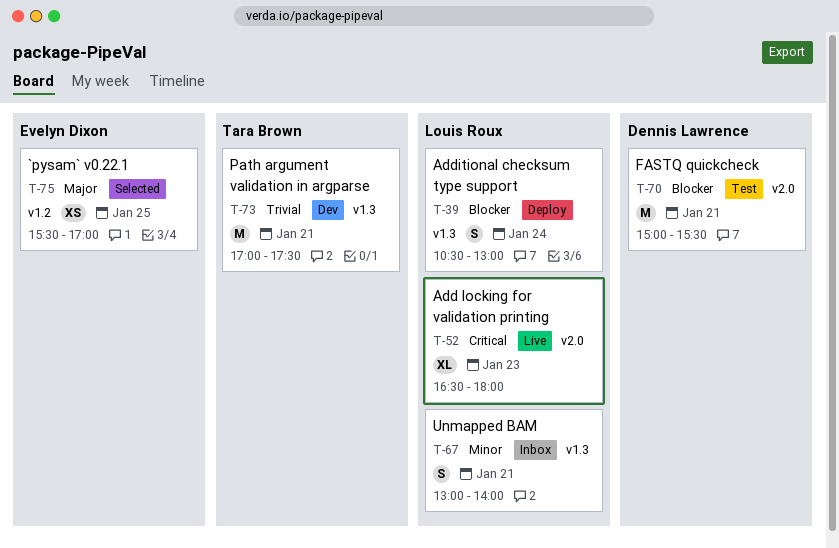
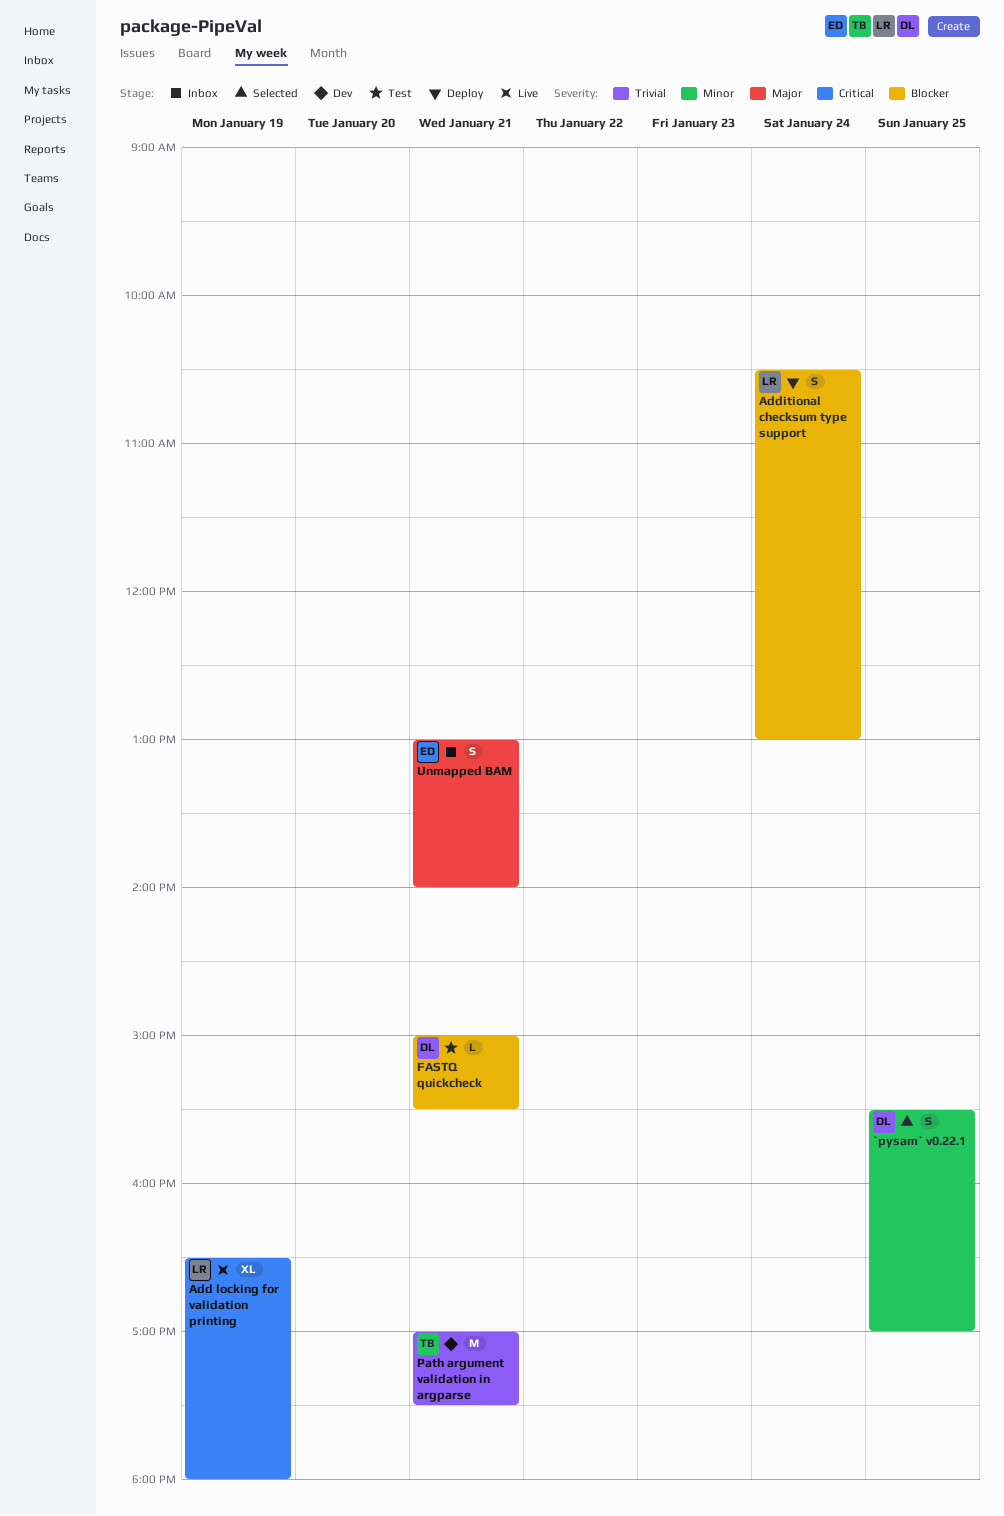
`pysam` v0.22.1, owner: Evelyn Dixon -> Dennis Lawrence
`pysam` v0.22.1, priority: Major -> Minor
`pysam` v0.22.1, estimate: XS -> S
Add locking for validation printing, day: Jan 23 -> Jan 19
FASTQ quickcheck, estimate: M -> L
Unmapped BAM, owner: Louis Roux -> Evelyn Dixon
Unmapped BAM, priority: Minor -> Major

